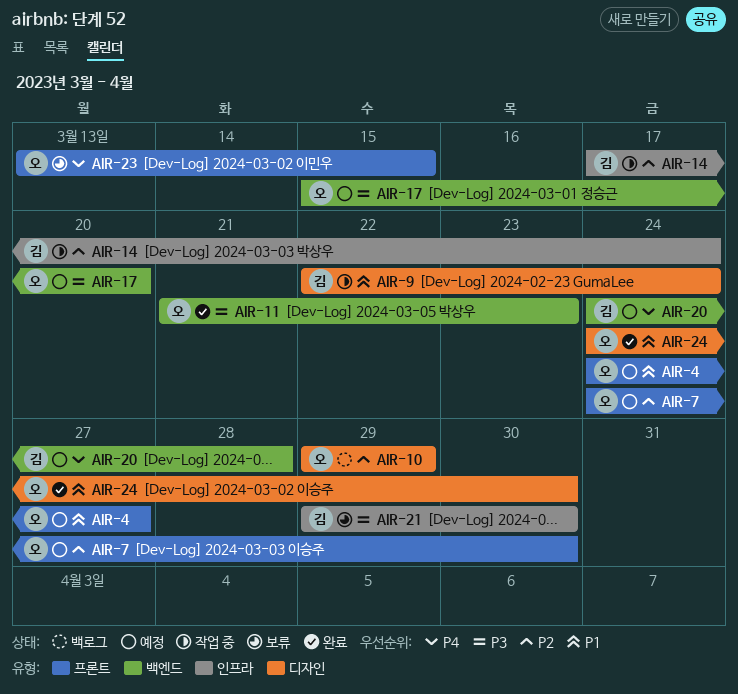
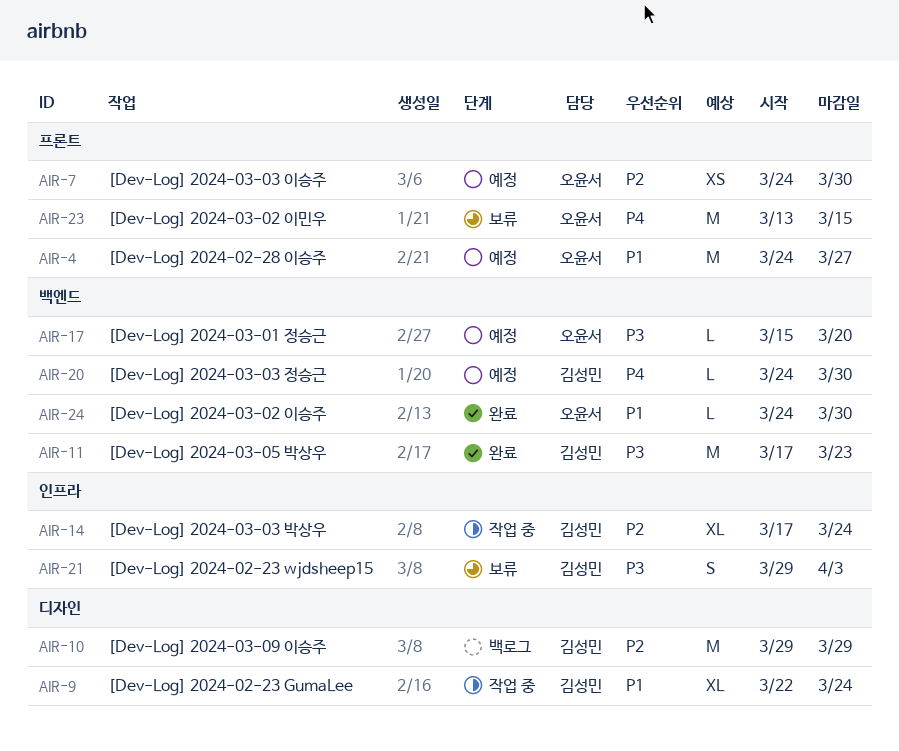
AIR-10, owner: 오윤서 -> 김성민
AIR-11, owner: 오윤서 -> 김성민
AIR-11, start: Mar 21 -> Mar 17
AIR-20, due: Mar 28 -> Mar 30
AIR-21, due: Mar 30 -> Apr 3
AIR-24, label: 디자인 -> 백엔드

